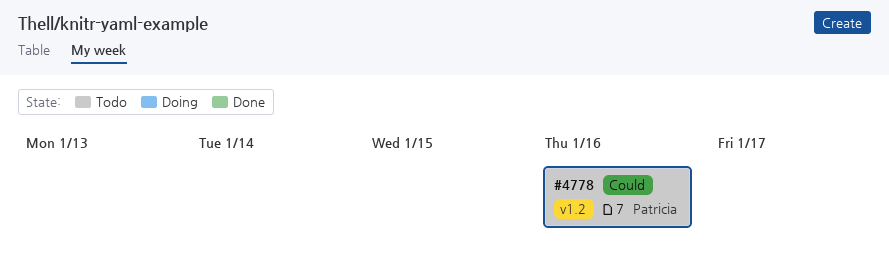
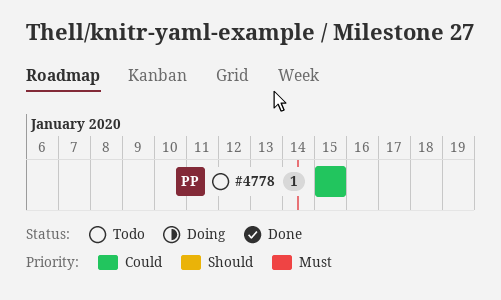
#4778, due: Jan 16 -> Jan 15

